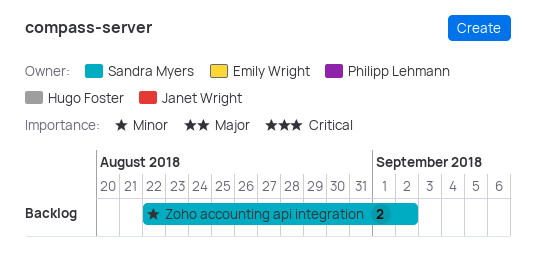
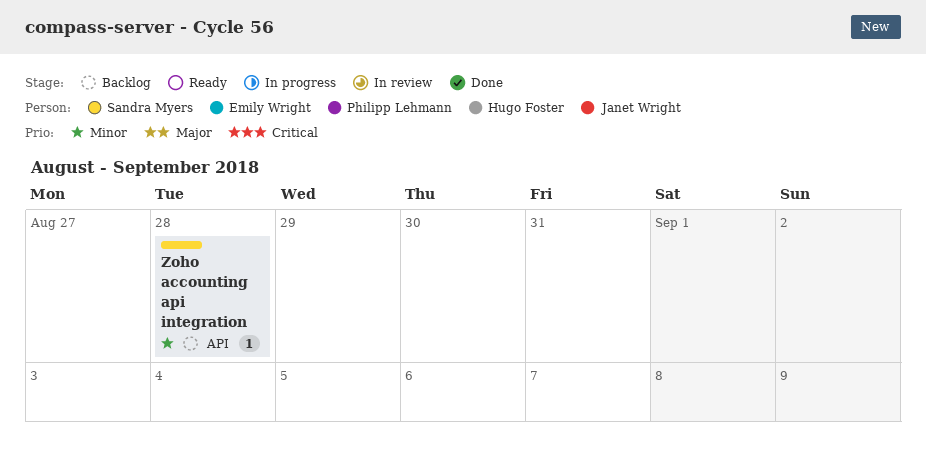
Zoho accounting api integration, estimate: 2 -> 1
Zoho accounting api integration, due: Sep 2 -> Aug 28

